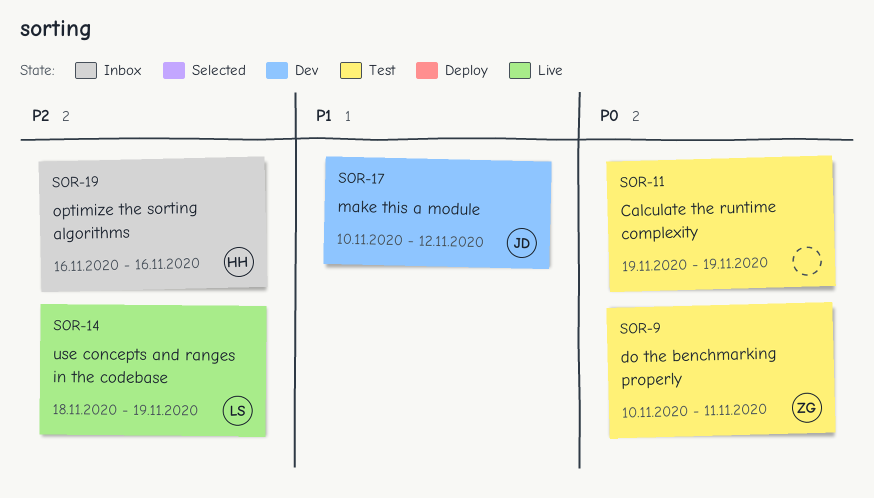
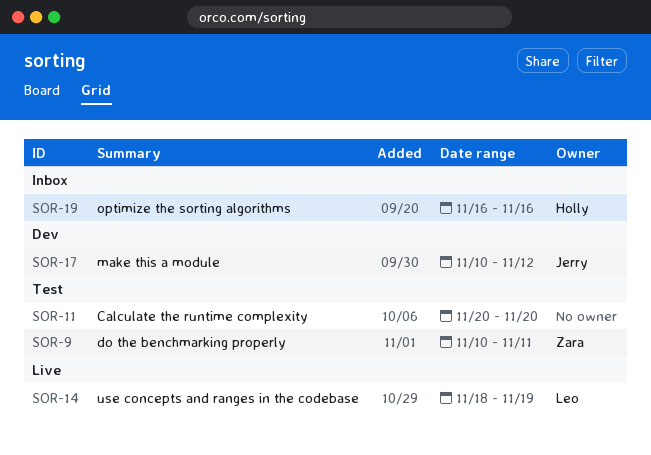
SOR-11, start: Nov 19 -> Nov 20
SOR-11, due: Nov 19 -> Nov 20

